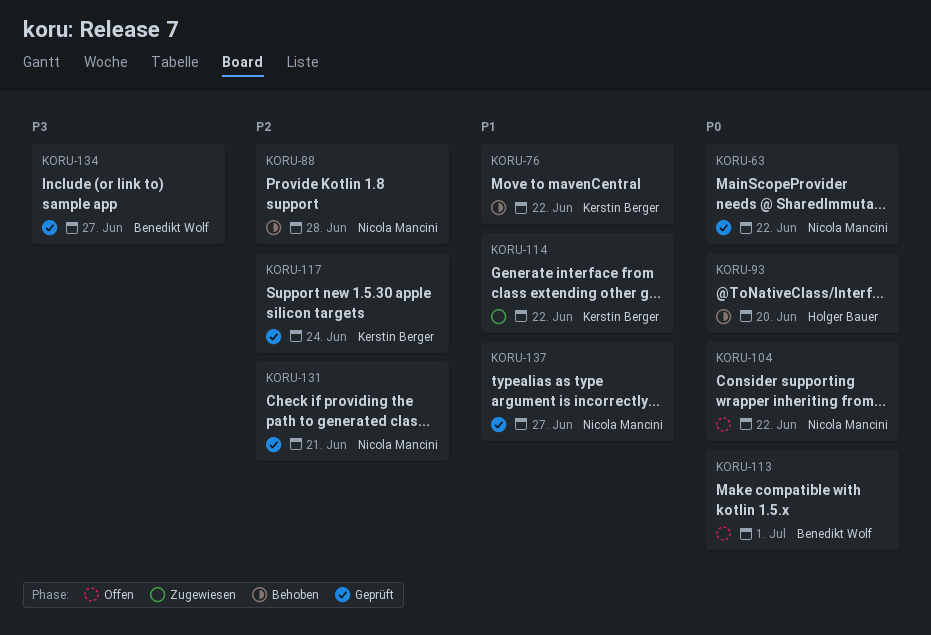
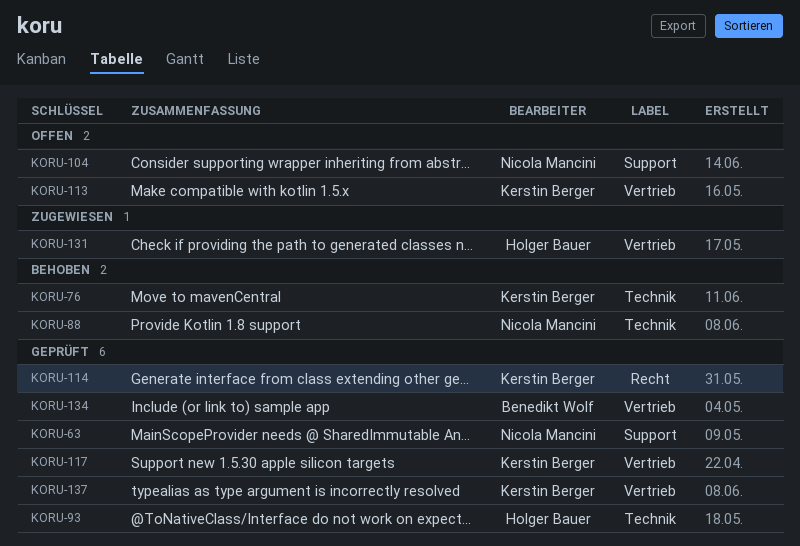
KORU-93, status: Behoben -> Geprüft
KORU-113, owner: Benedikt Wolf -> Kerstin Berger
KORU-114, status: Zugewiesen -> Geprüft
KORU-131, status: Geprüft -> Zugewiesen
KORU-131, owner: Nicola Mancini -> Holger Bauer
KORU-137, owner: Nicola Mancini -> Kerstin Berger

